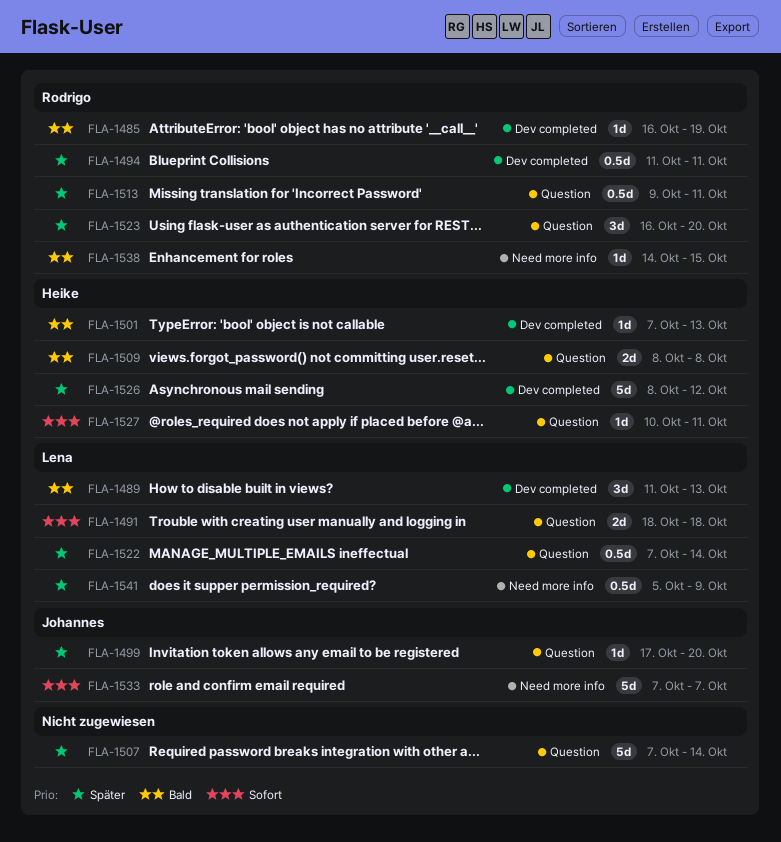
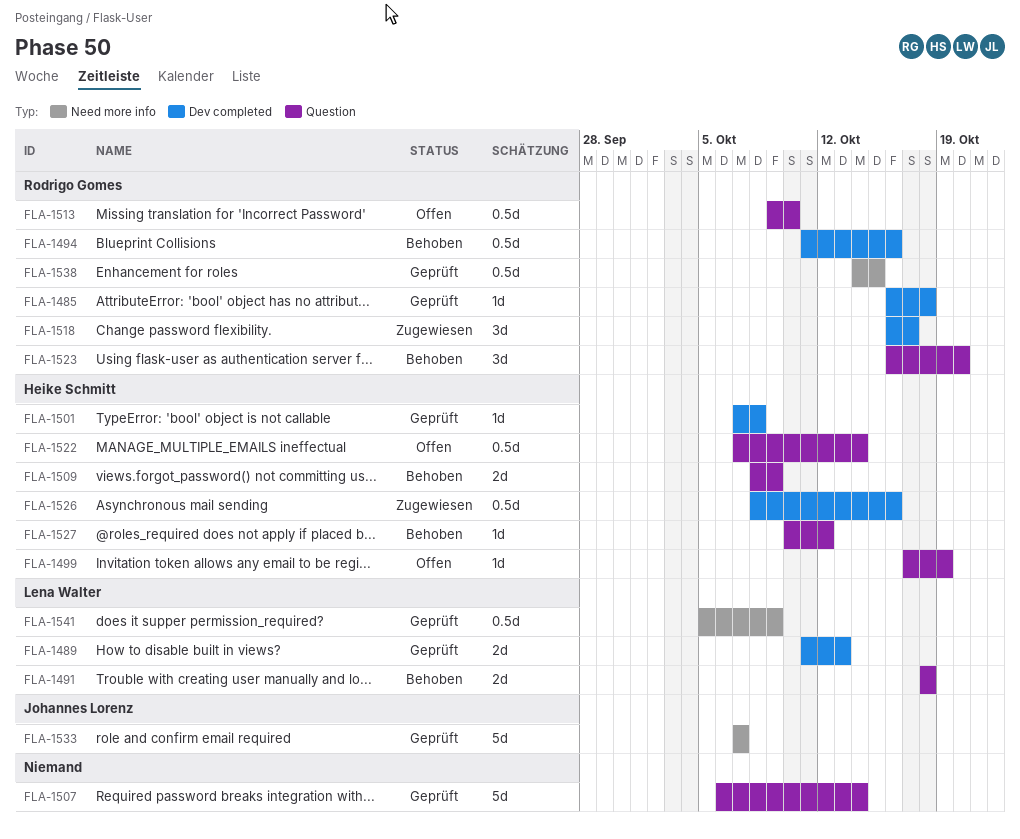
FLA-1485, due: Oct 19 -> Oct 18
FLA-1489, estimate: 3d -> 2d
FLA-1494, due: Oct 11 -> Oct 16
FLA-1499, owner: Johannes Lorenz -> Heike Schmitt
FLA-1499, due: Oct 20 -> Oct 19
FLA-1501, due: Oct 13 -> Oct 8
FLA-1507, start: Oct 7 -> Oct 6
FLA-1509, due: Oct 8 -> Oct 9
FLA-1513, due: Oct 11 -> Oct 10
FLA-1518: none -> present
FLA-1522, owner: Lena Walter -> Heike Schmitt
FLA-1526, estimate: 5d -> 0.5d
FLA-1526, due: Oct 12 -> Oct 16
FLA-1527, due: Oct 11 -> Oct 12
FLA-1538, estimate: 1d -> 0.5d

